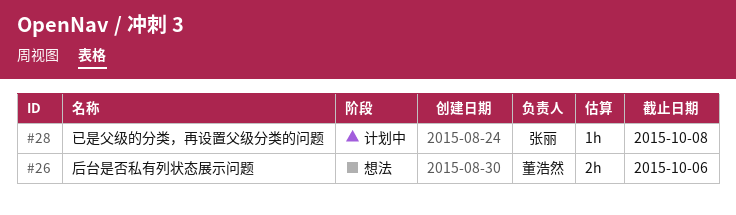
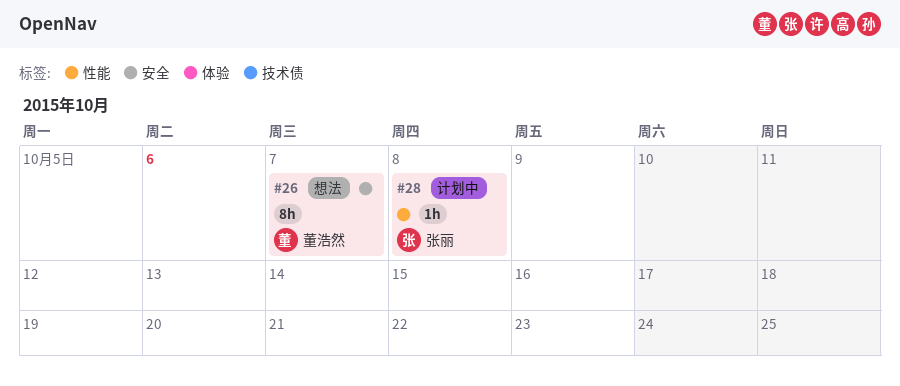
#26, estimate: 2h -> 8h
#26, due: Oct 6 -> Oct 7

